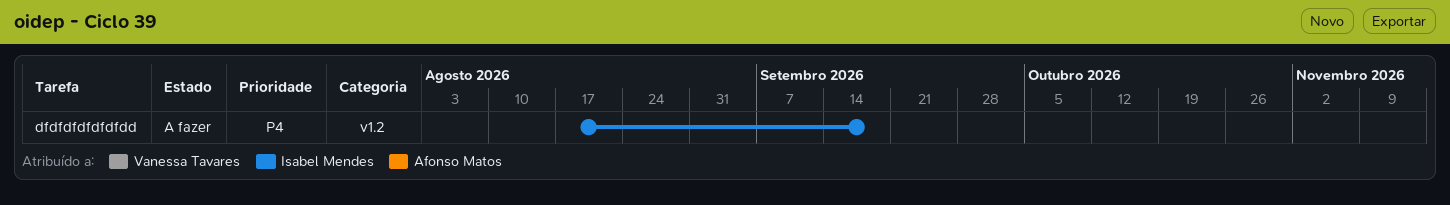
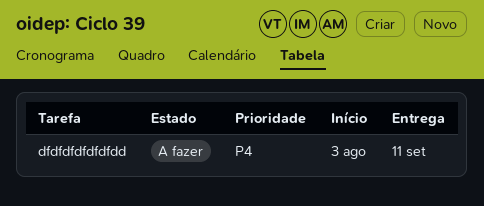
dfdfdfdfdfdfdd, start: Aug 17 -> Aug 3
dfdfdfdfdfdfdd, due: Sep 18 -> Sep 11

